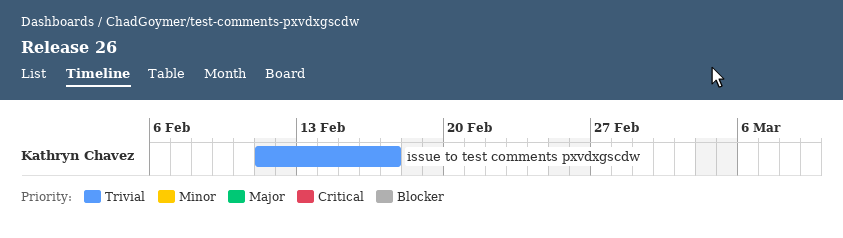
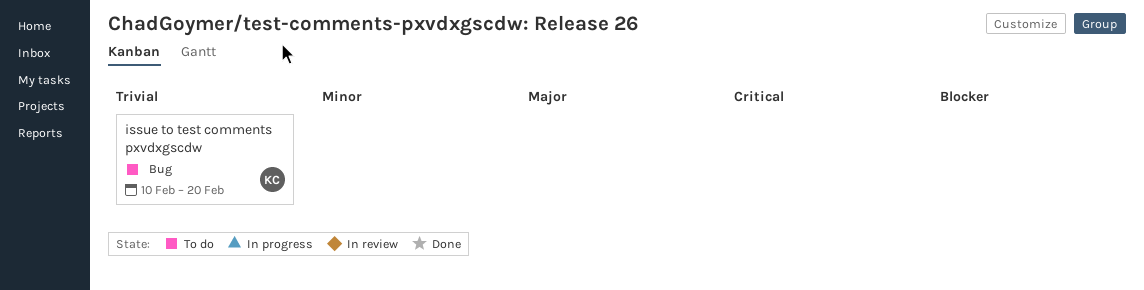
issue to test comments pxvdxgscdw, start: Feb 11 -> Feb 10
issue to test comments pxvdxgscdw, due: Feb 17 -> Feb 20

